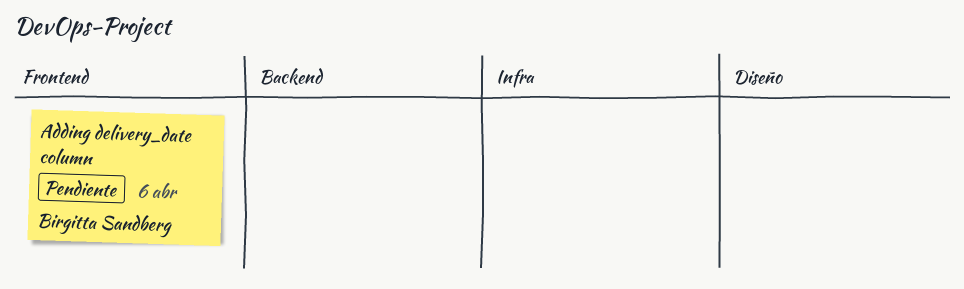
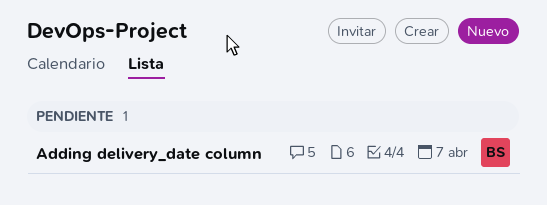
Adding delivery_date column, due: Apr 6 -> Apr 7

